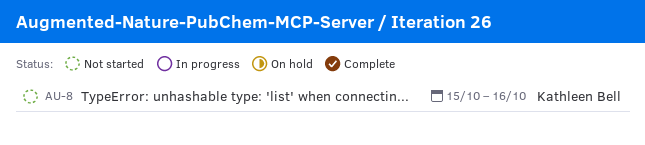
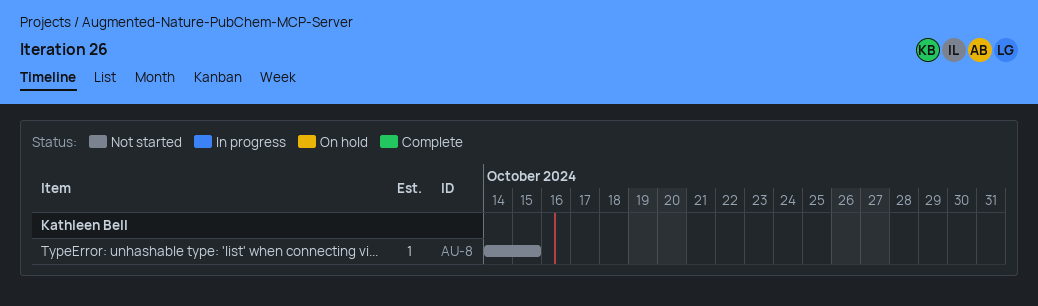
AU-8, start: Oct 15 -> Oct 14
AU-8, due: Oct 16 -> Oct 15

